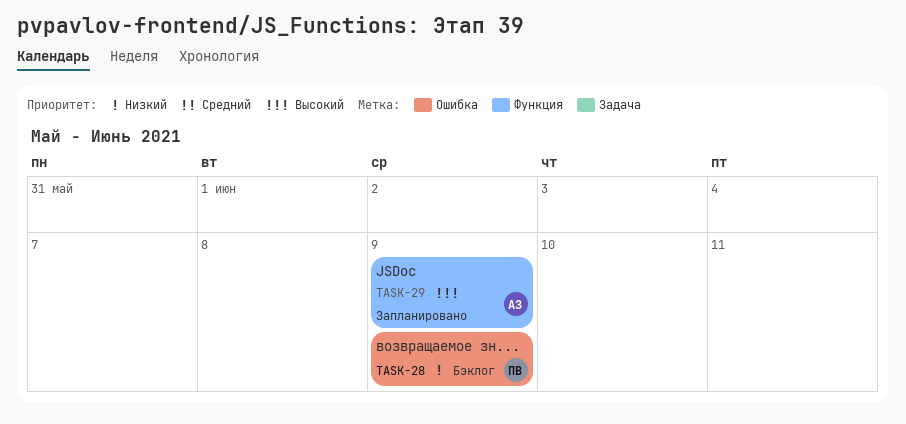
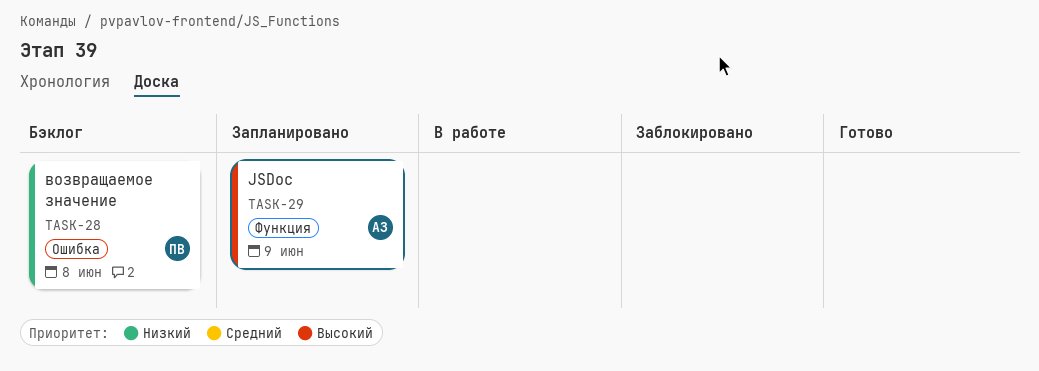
TASK-28, due: Jun 9 -> Jun 8

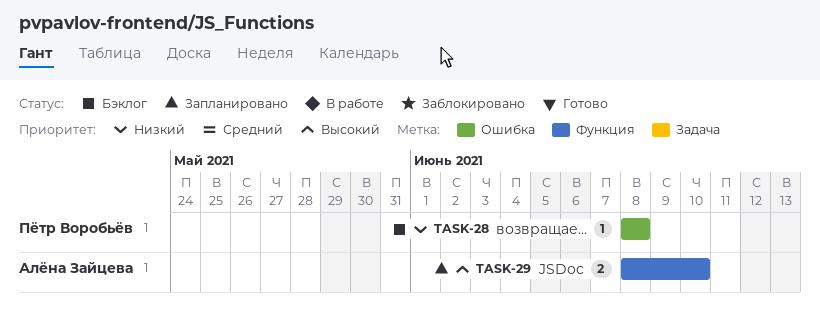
TASK-29, due: Jun 9 -> Jun 10

